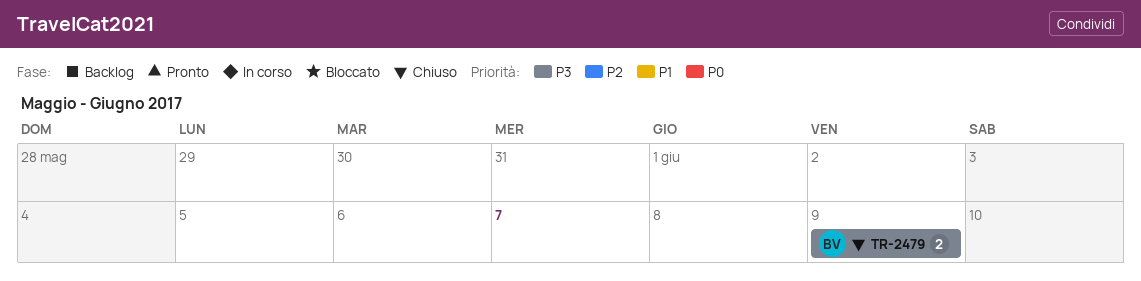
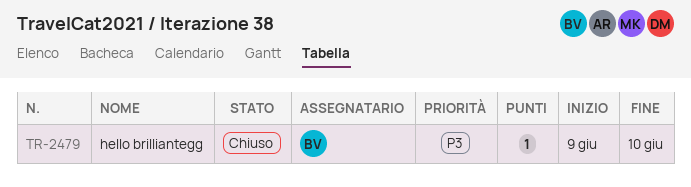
TR-2479, estimate: 2 -> 1
TR-2479, due: Jun 9 -> Jun 10

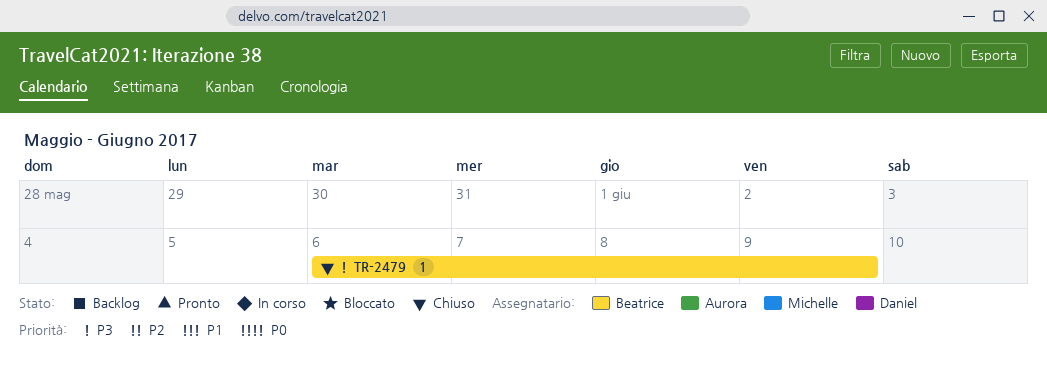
TR-2479, start: Jun 9 -> Jun 6
TR-2479, due: Jun 10 -> Jun 9

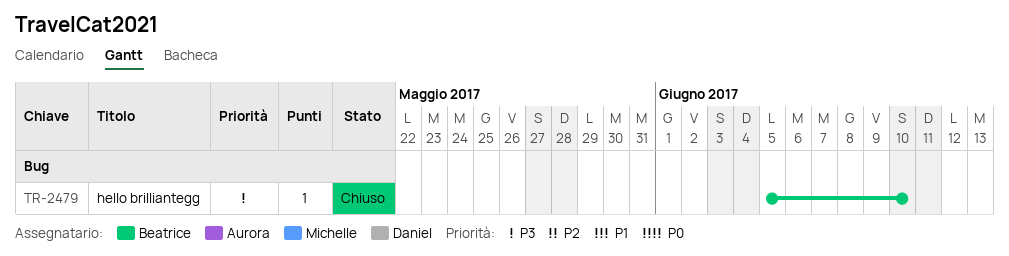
TR-2479, start: Jun 6 -> Jun 5
TR-2479, due: Jun 9 -> Jun 10

